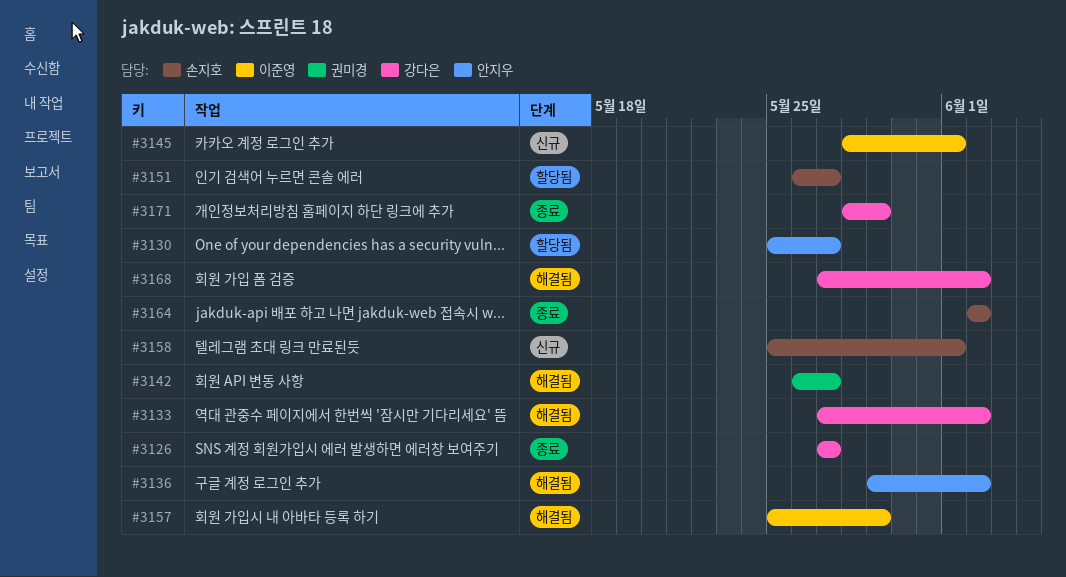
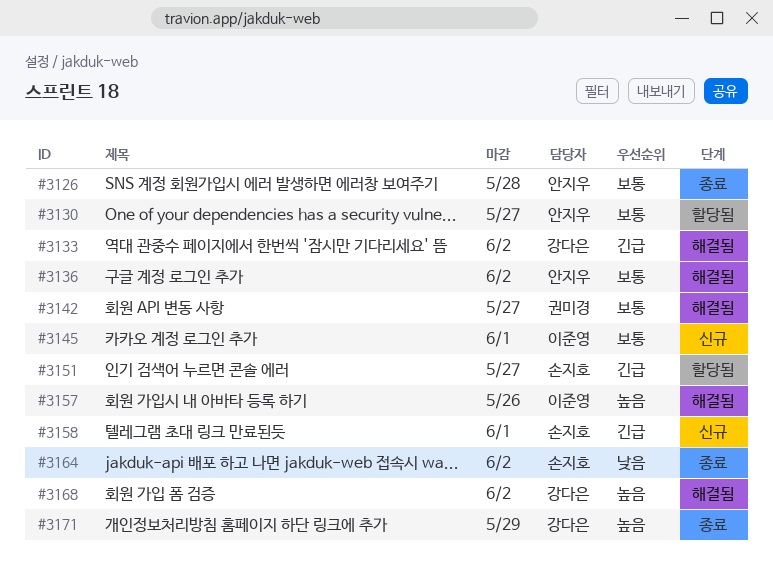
#3126, owner: 강다은 -> 안지우
#3126, due: May 27 -> May 28
#3157, due: May 29 -> May 26

